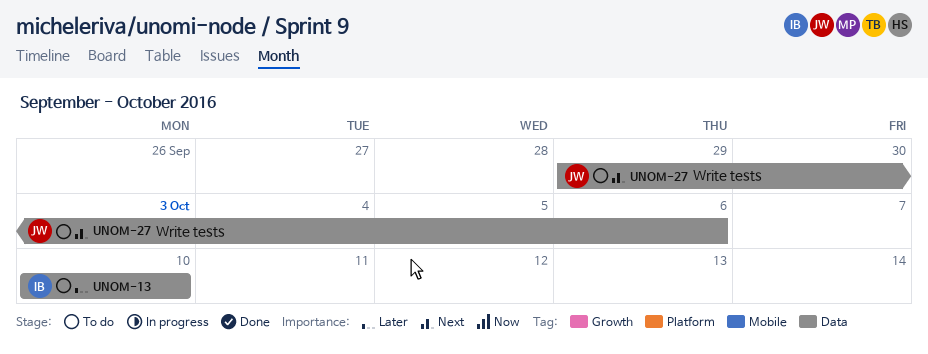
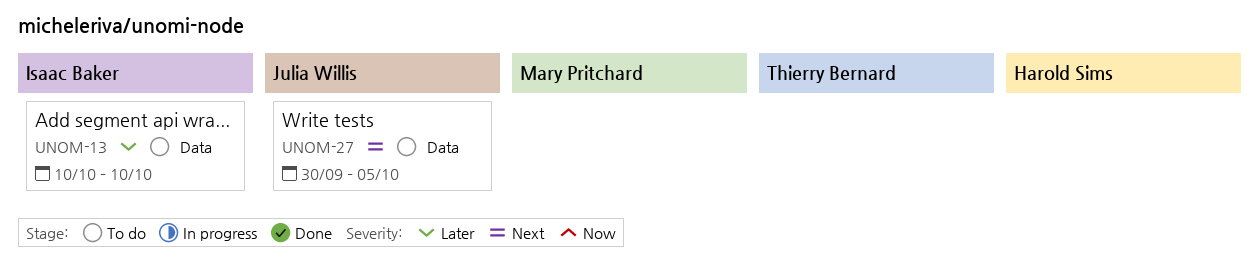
UNOM-27, start: Sep 29 -> Sep 30
UNOM-27, due: Oct 6 -> Oct 5

